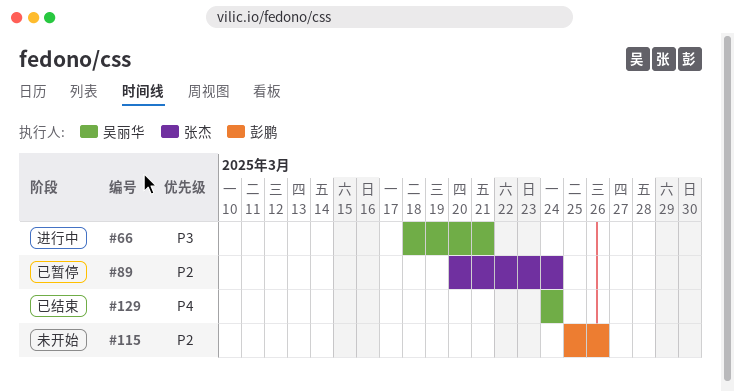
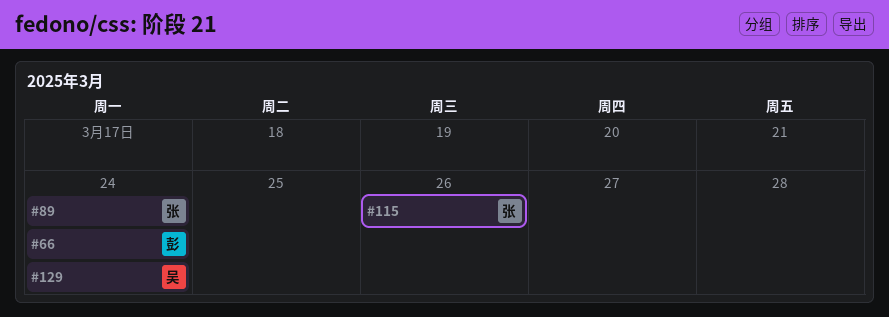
#66, owner: 吴丽华 -> 彭鹏
#66, due: Mar 21 -> Mar 24
#115, owner: 彭鹏 -> 张杰

